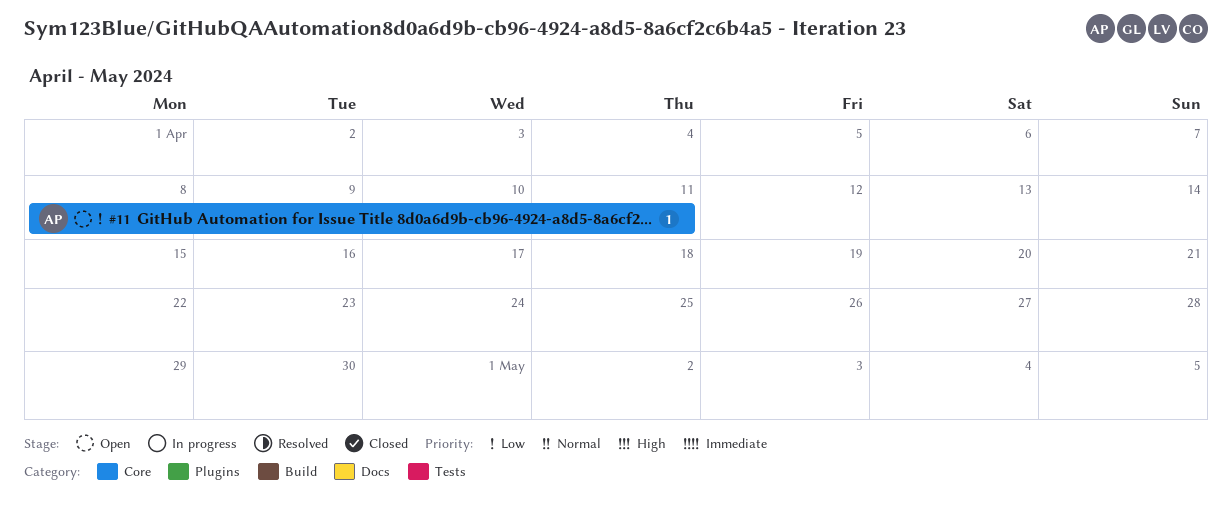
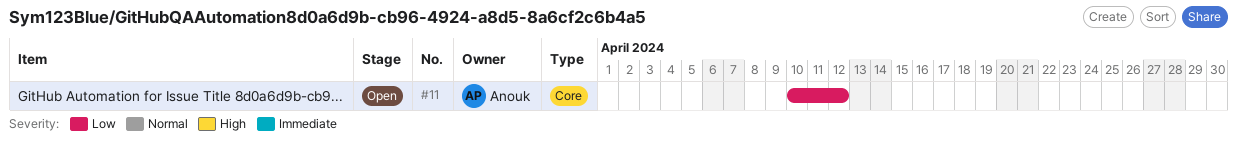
#11, start: Apr 8 -> Apr 10
#11, due: Apr 11 -> Apr 12

